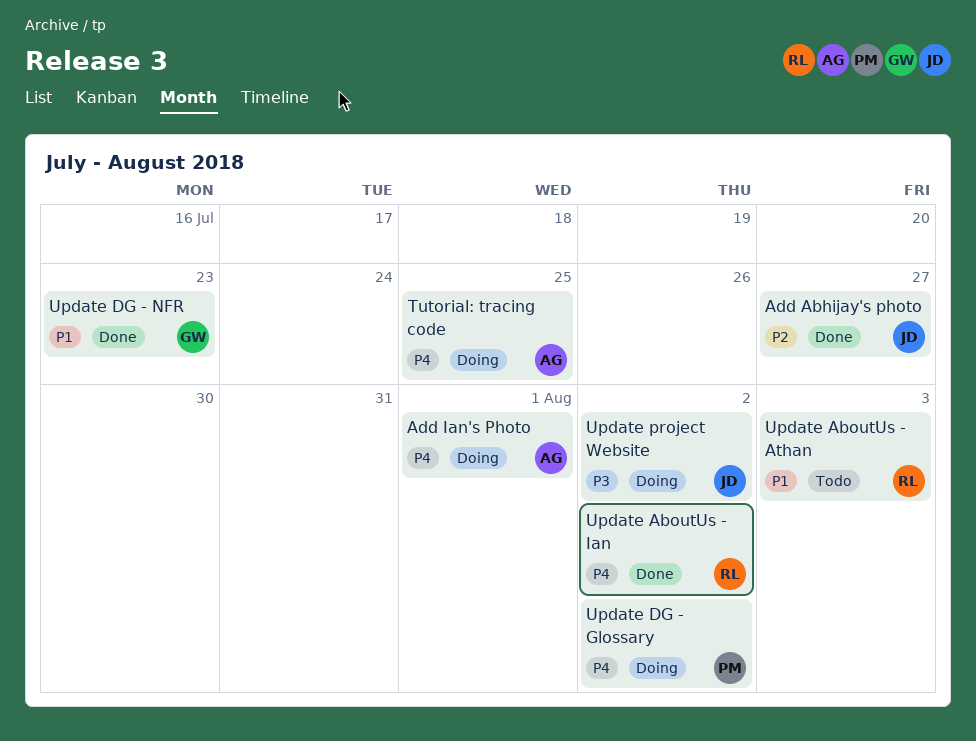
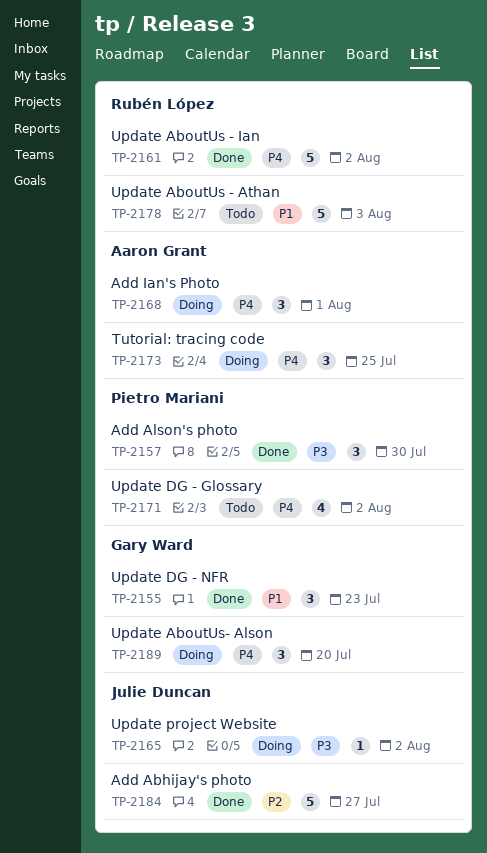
Add Alson's photo: none -> present
Update AboutUs- Alson: none -> present
Update DG - Glossary, status: Doing -> Todo

